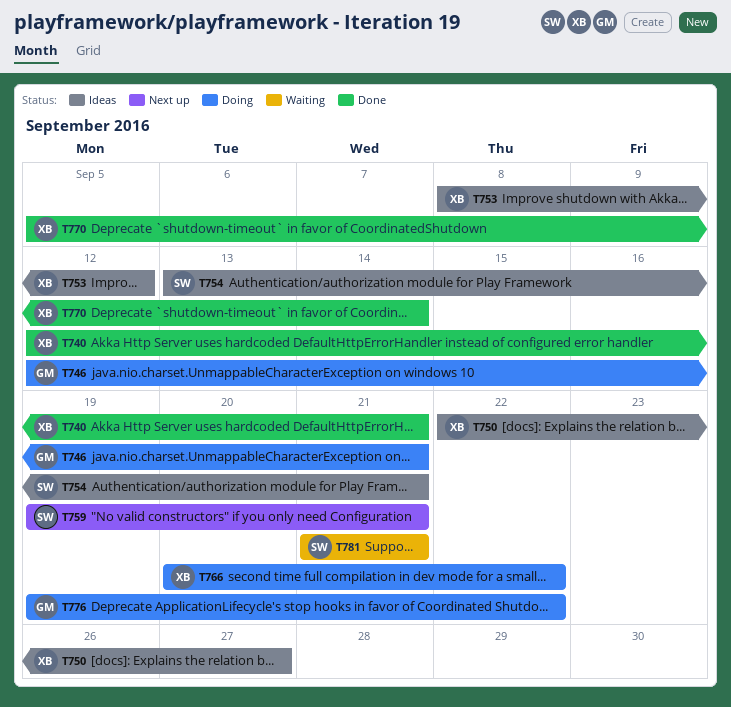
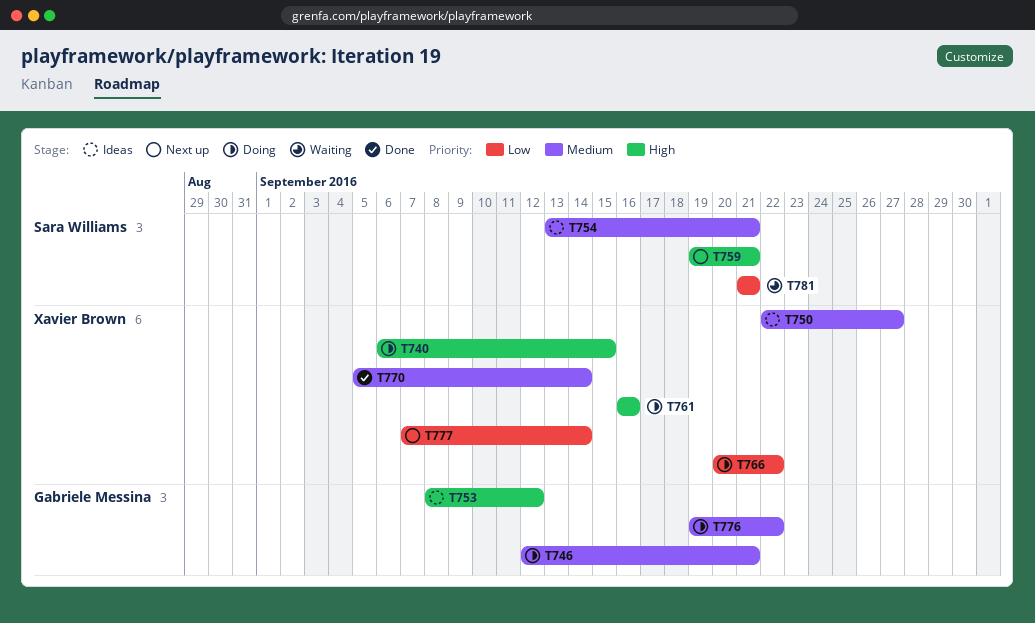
T740, status: Done -> Doing
T740, start: Sep 12 -> Sep 6
T740, due: Sep 21 -> Sep 15
T753, owner: Xavier Brown -> Gabriele Messina
T761: none -> present
T777: none -> present

